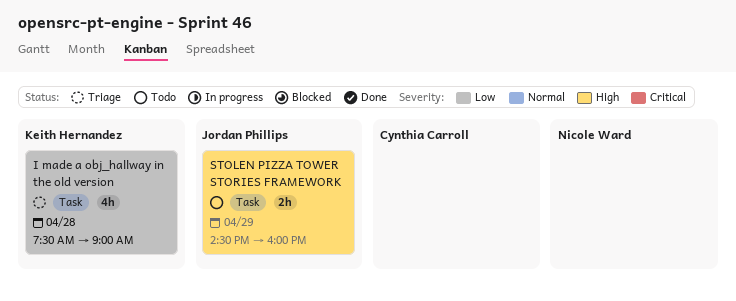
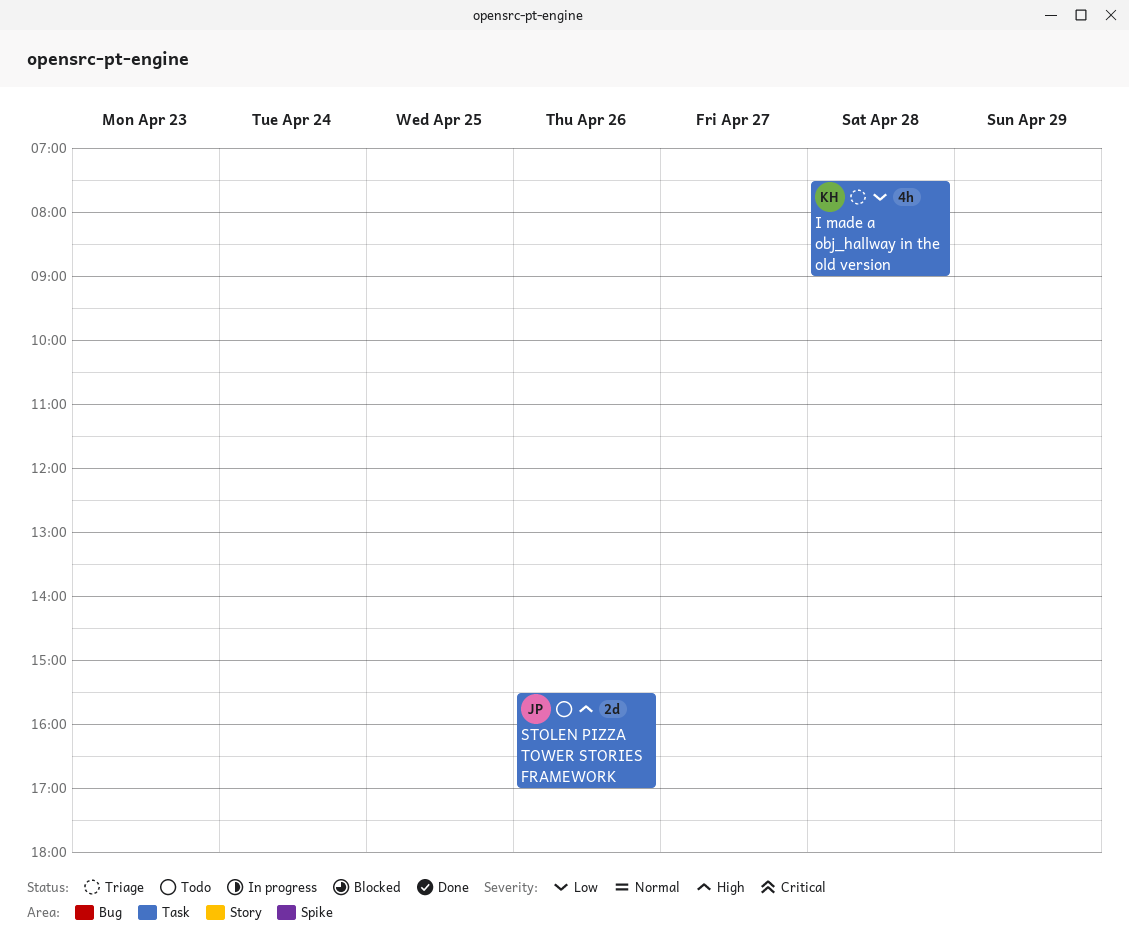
STOLEN PIZZA TOWER STORIES FRAMEWORK, estimate: 2h -> 2d
STOLEN PIZZA TOWER STORIES FRAMEWORK, day: Apr 29 -> Apr 26
STOLEN PIZZA TOWER STORIES FRAMEWORK, begins: 14:30 -> 15:30
STOLEN PIZZA TOWER STORIES FRAMEWORK, ends: 16:00 -> 17:00

